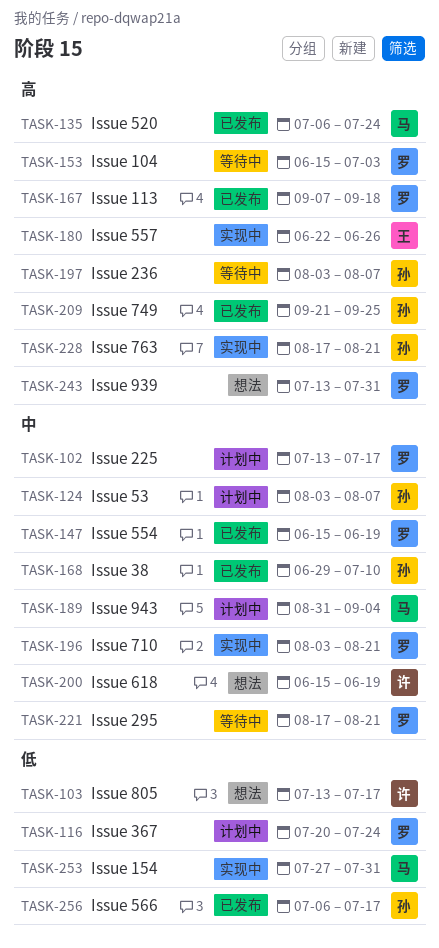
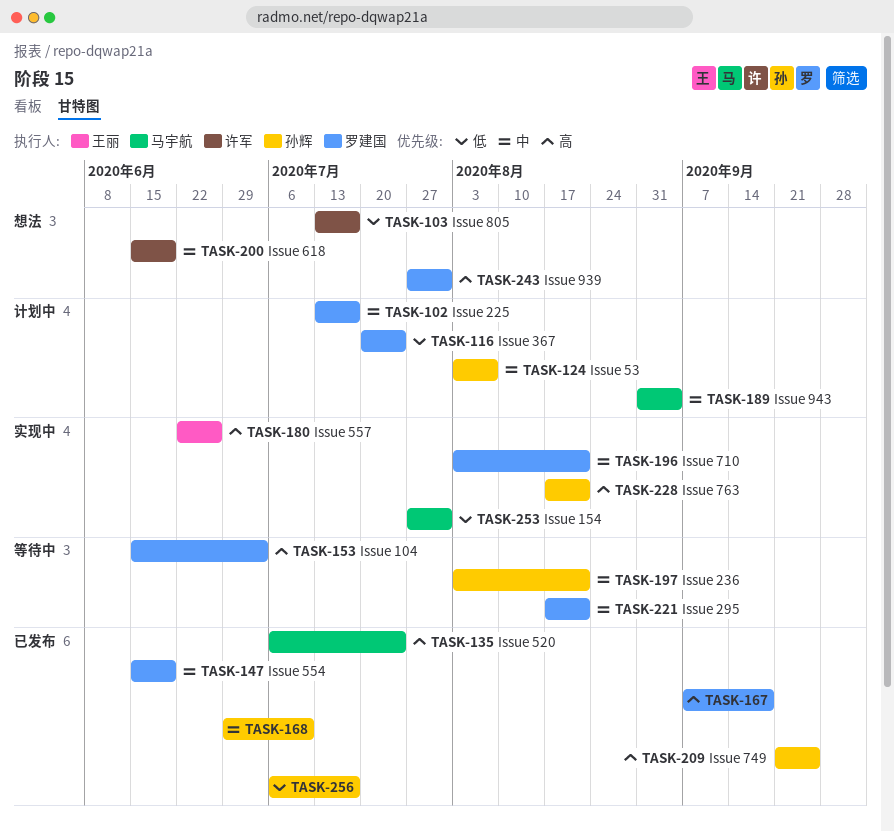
TASK-197, priority: 高 -> 中
TASK-197, due: Aug 7 -> Aug 21
TASK-243, start: Jul 13 -> Jul 27

